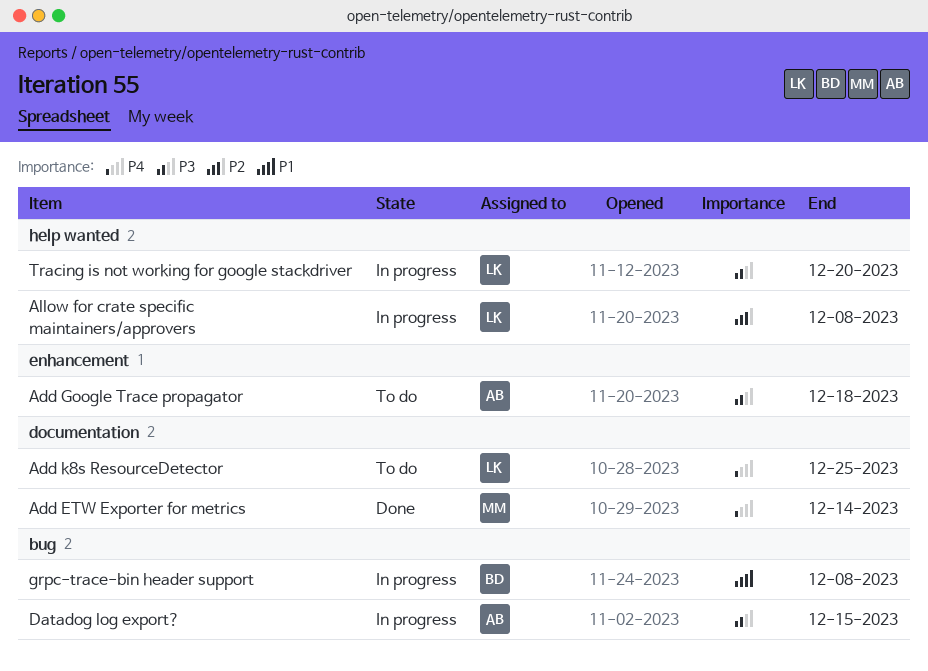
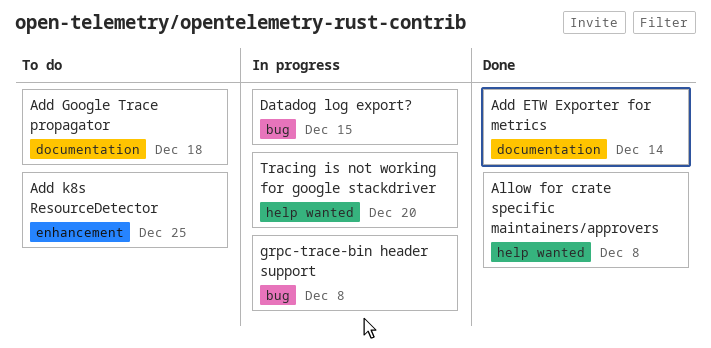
Add Google Trace propagator, label: enhancement -> documentation
Add k8s ResourceDetector, label: documentation -> enhancement
Allow for crate specific maintainers/approvers, status: In progress -> Done

